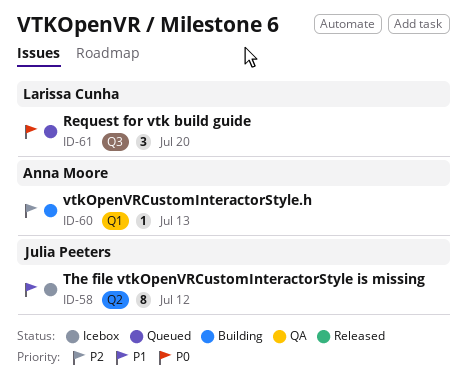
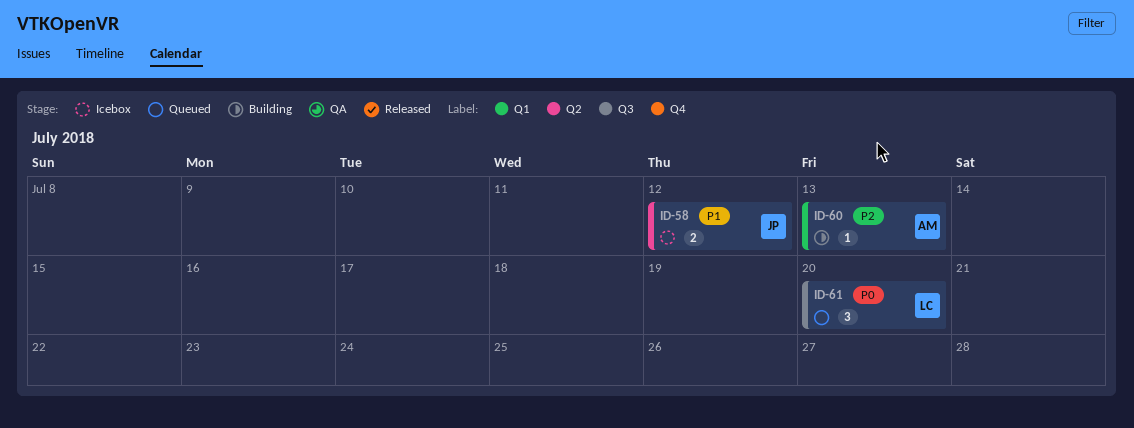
ID-58, estimate: 8 -> 2

